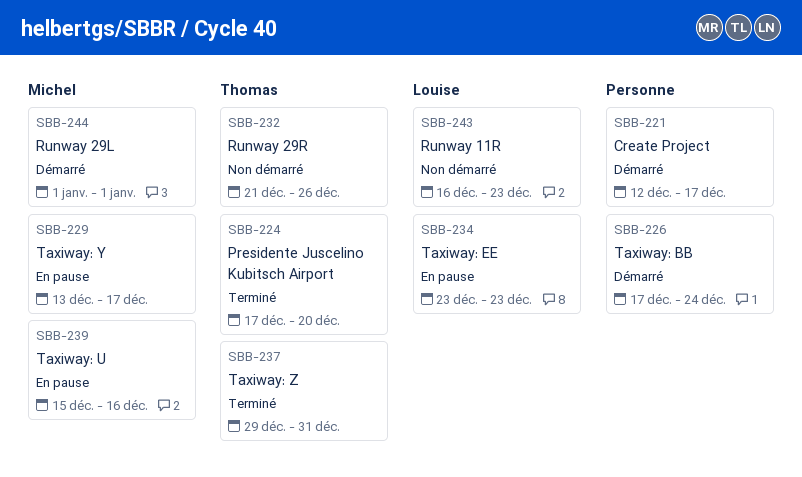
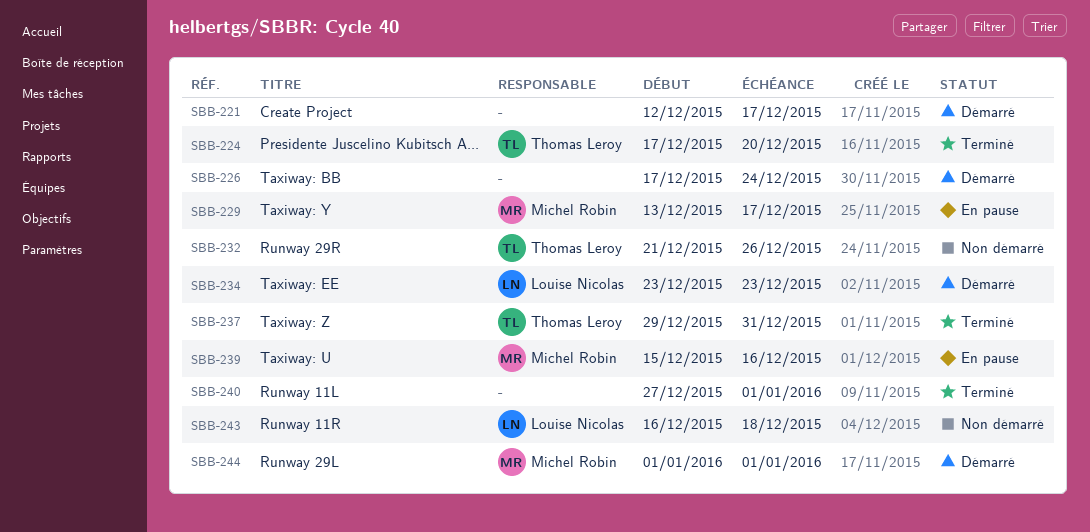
SBB-234, status: En pause -> Démarré
SBB-240: none -> present
SBB-243, due: Dec 23 -> Dec 18

